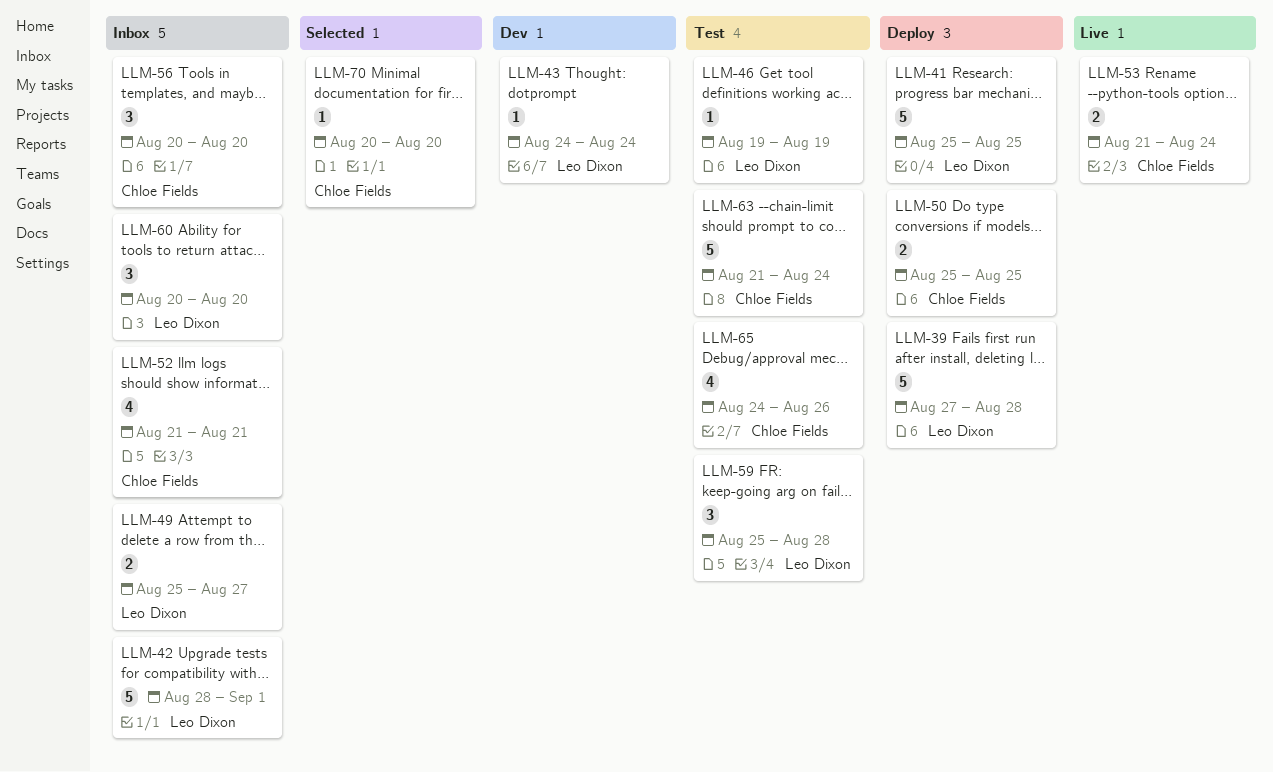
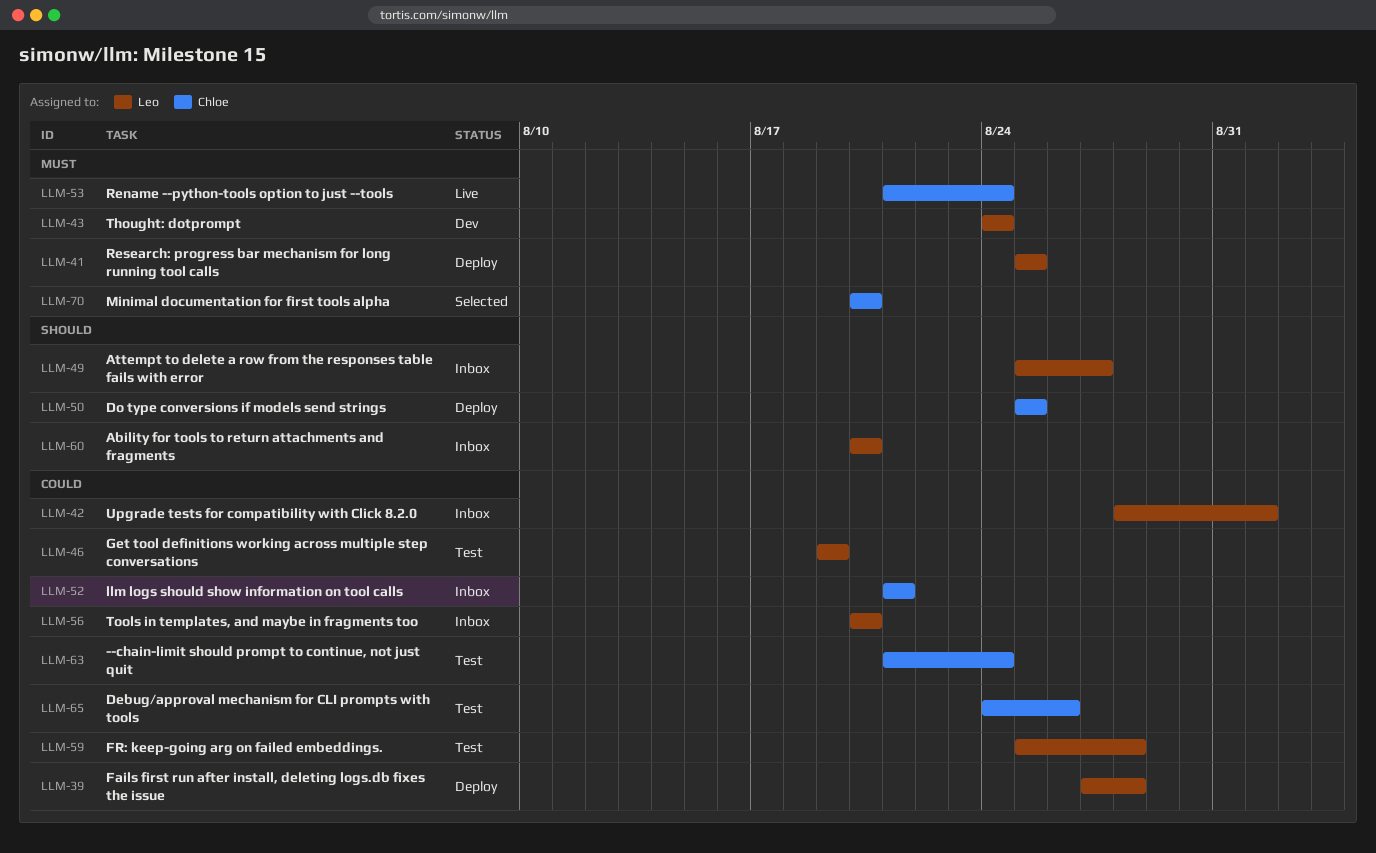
LLM-56, owner: Chloe Fields -> Leo Dixon

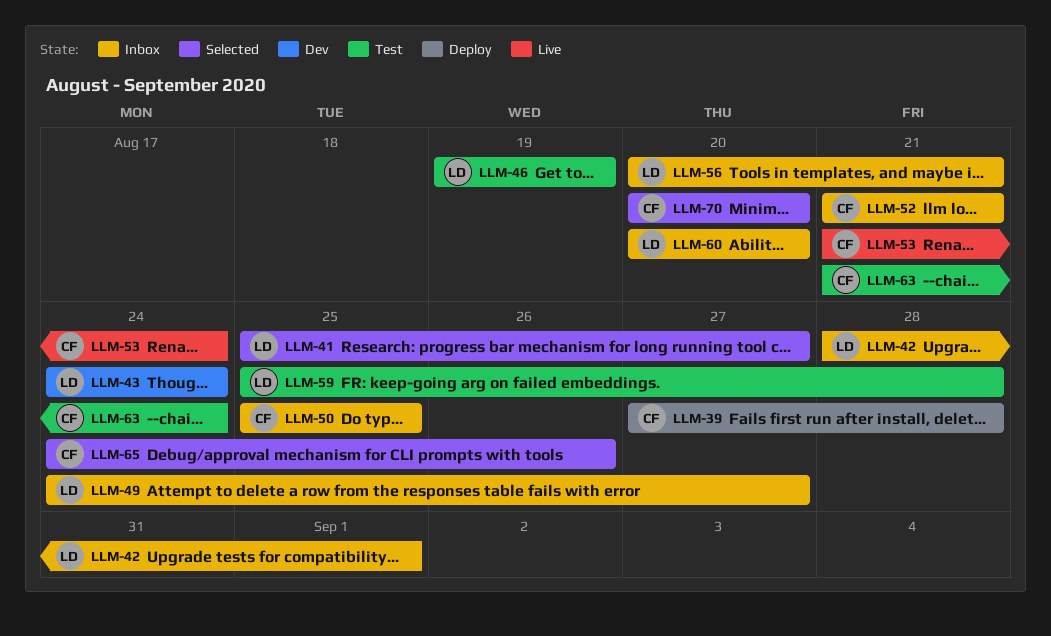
LLM-39, owner: Leo -> Chloe
LLM-41, status: Deploy -> Selected
LLM-41, due: Aug 25 -> Aug 27
LLM-49, start: Aug 25 -> Aug 24
LLM-50, status: Deploy -> Inbox
LLM-56, due: Aug 20 -> Aug 21
LLM-65, status: Test -> Selected

